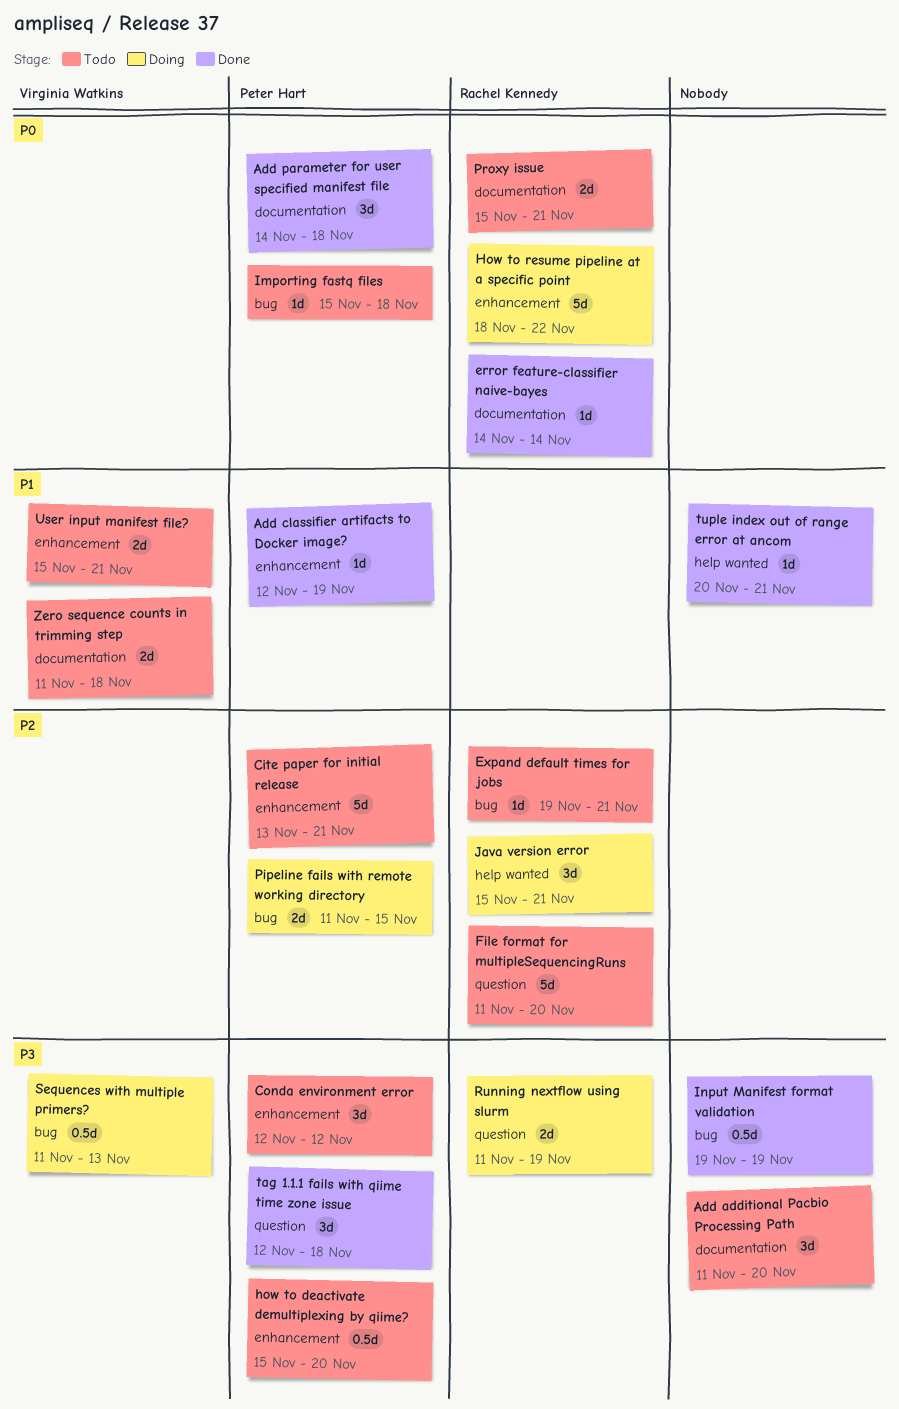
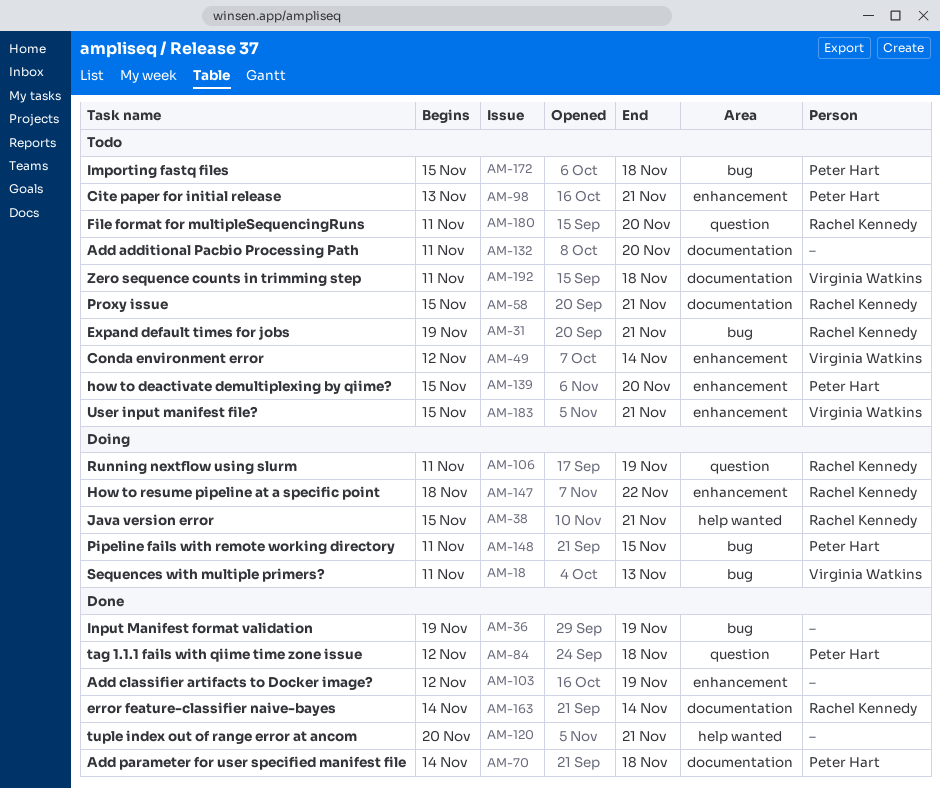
Add classifier artifacts to Docker image?, owner: Peter Hart -> none
Conda environment error, owner: Peter Hart -> Virginia Watkins
Conda environment error, due: Nov 12 -> Nov 14

